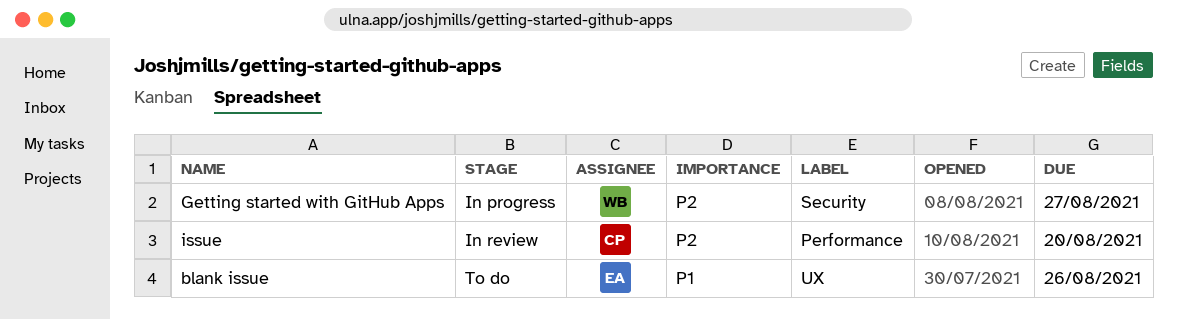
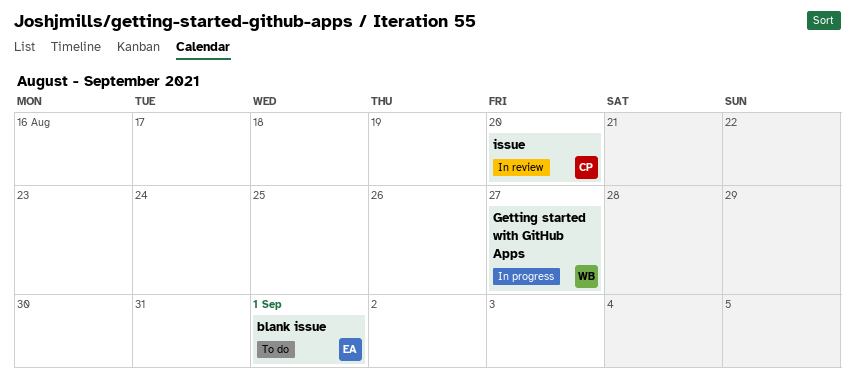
blank issue, due: Aug 26 -> Sep 1

